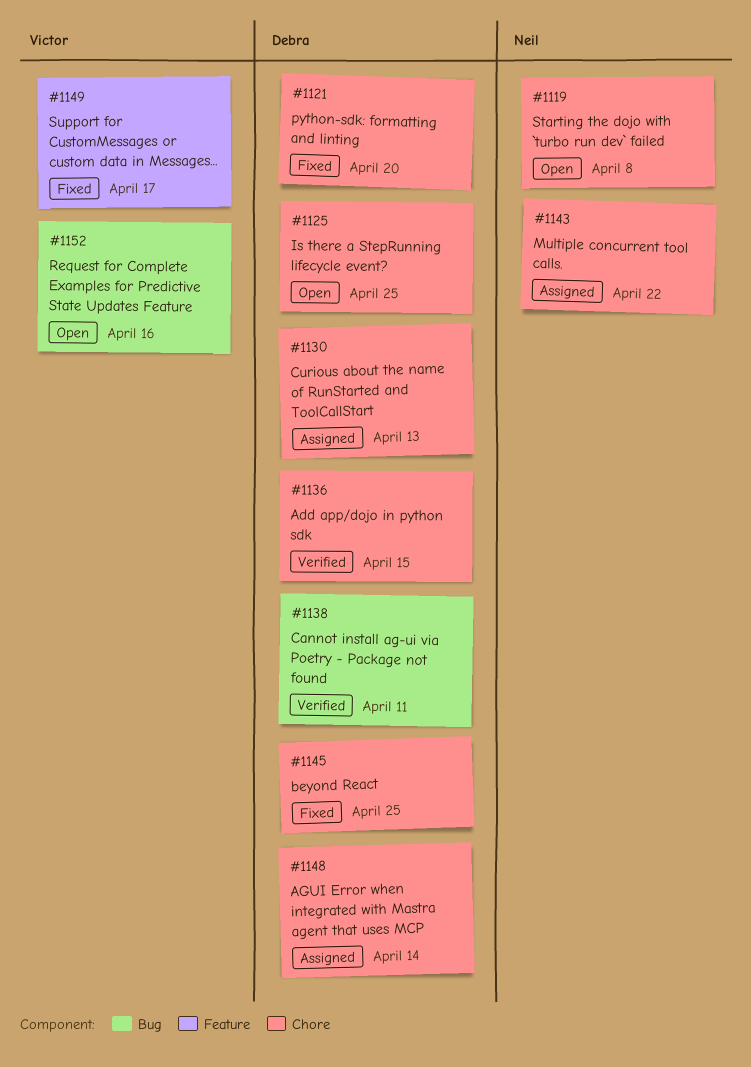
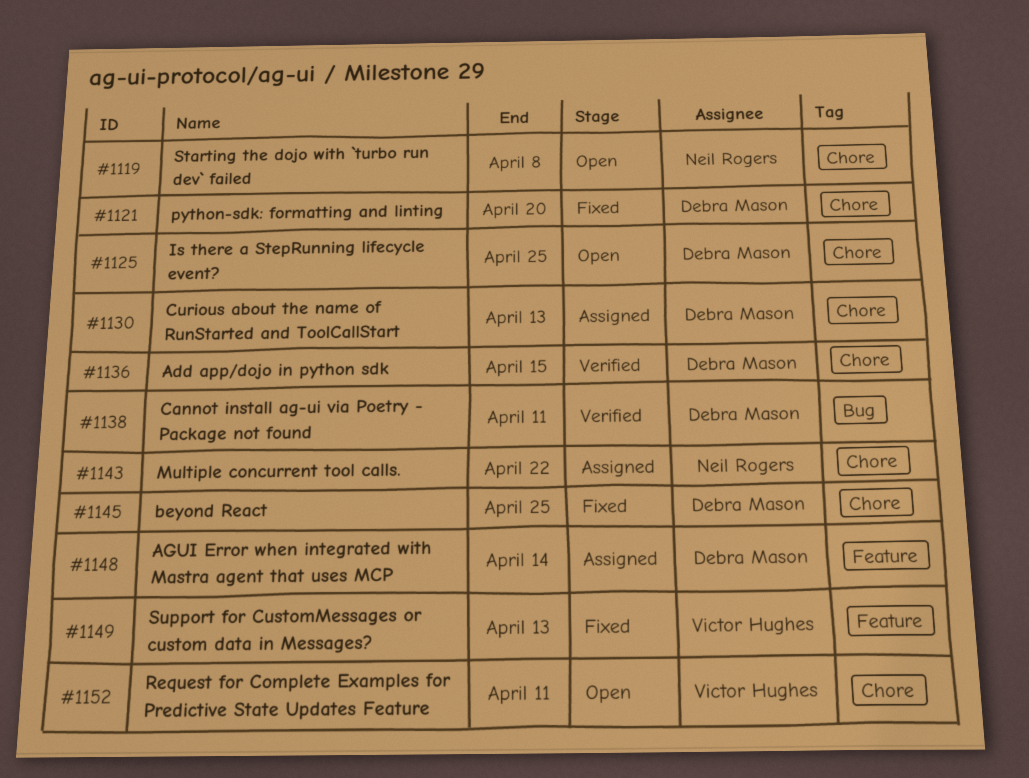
#1148, label: Chore -> Feature
#1149, due: Apr 17 -> Apr 13
#1152, label: Bug -> Chore
#1152, due: Apr 16 -> Apr 11

